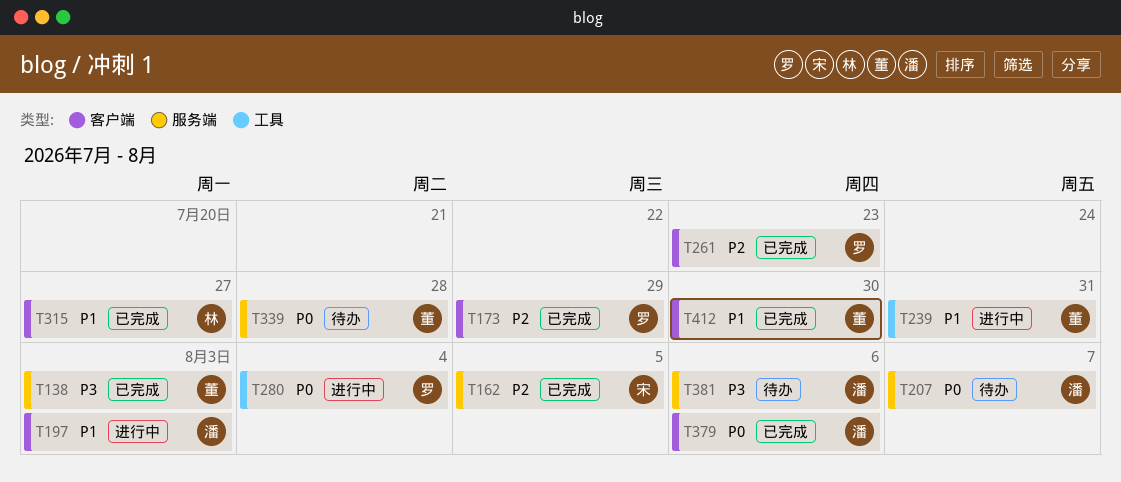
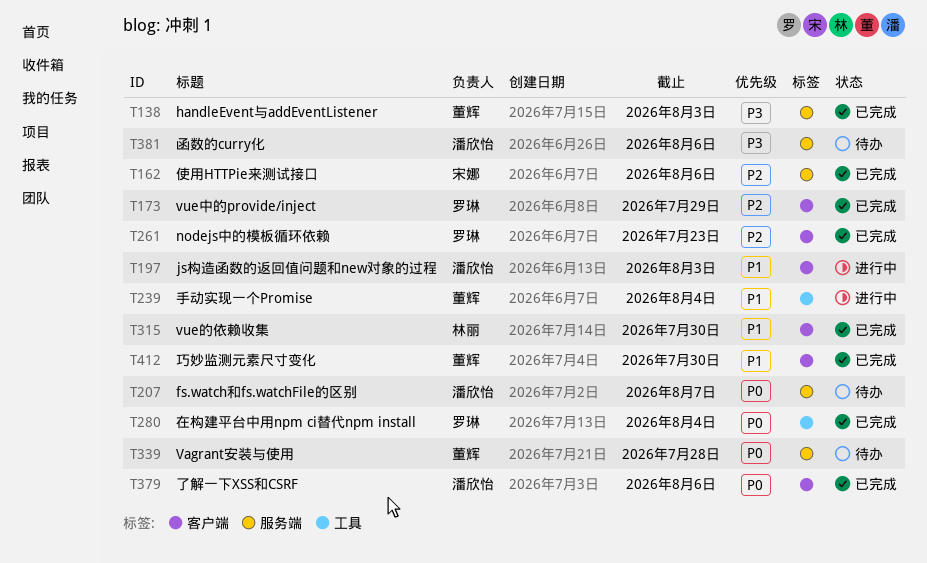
T162, due: Aug 5 -> Aug 6
T239, due: Jul 31 -> Aug 4
T280, status: 进行中 -> 已完成
T315, due: Jul 27 -> Jul 30

